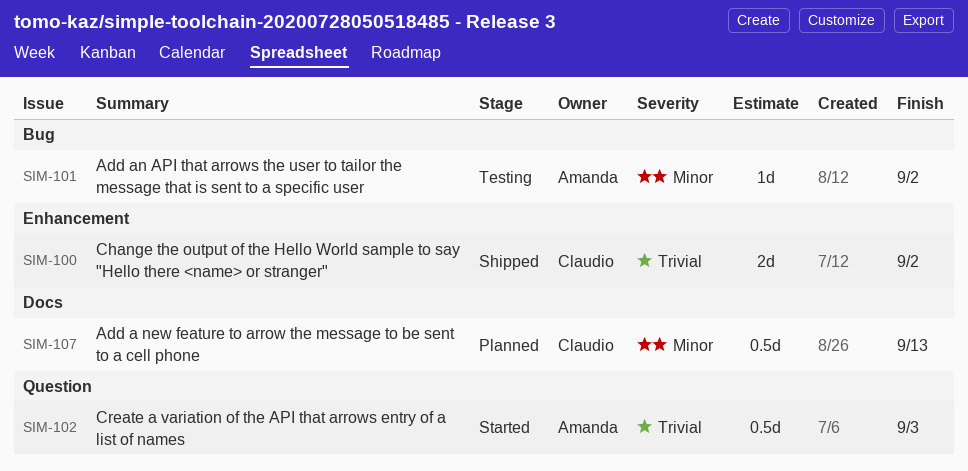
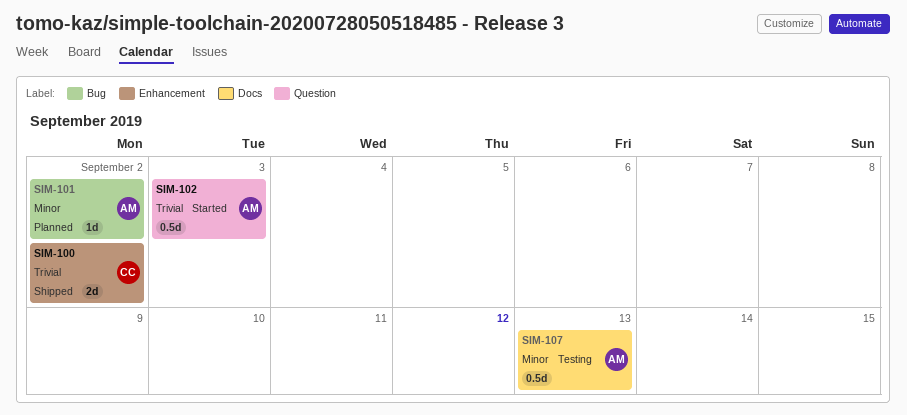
SIM-101, status: Testing -> Planned
SIM-107, status: Planned -> Testing
SIM-107, owner: Claudio -> Amanda

